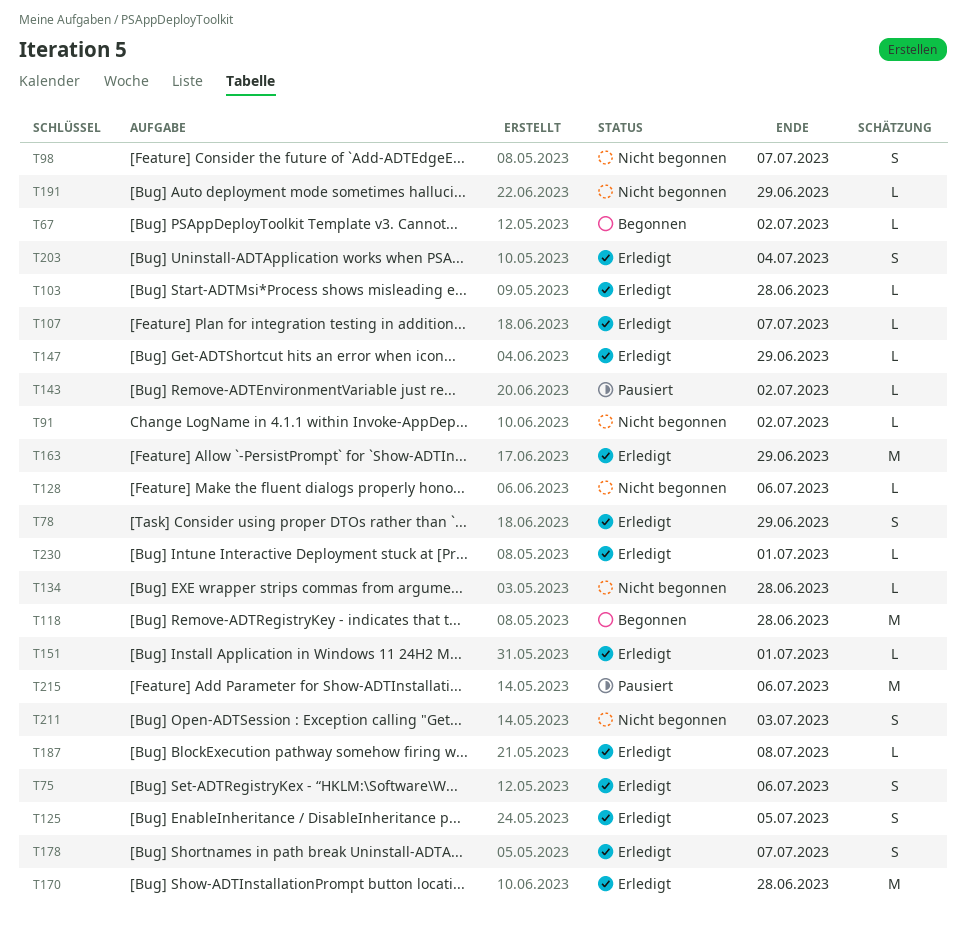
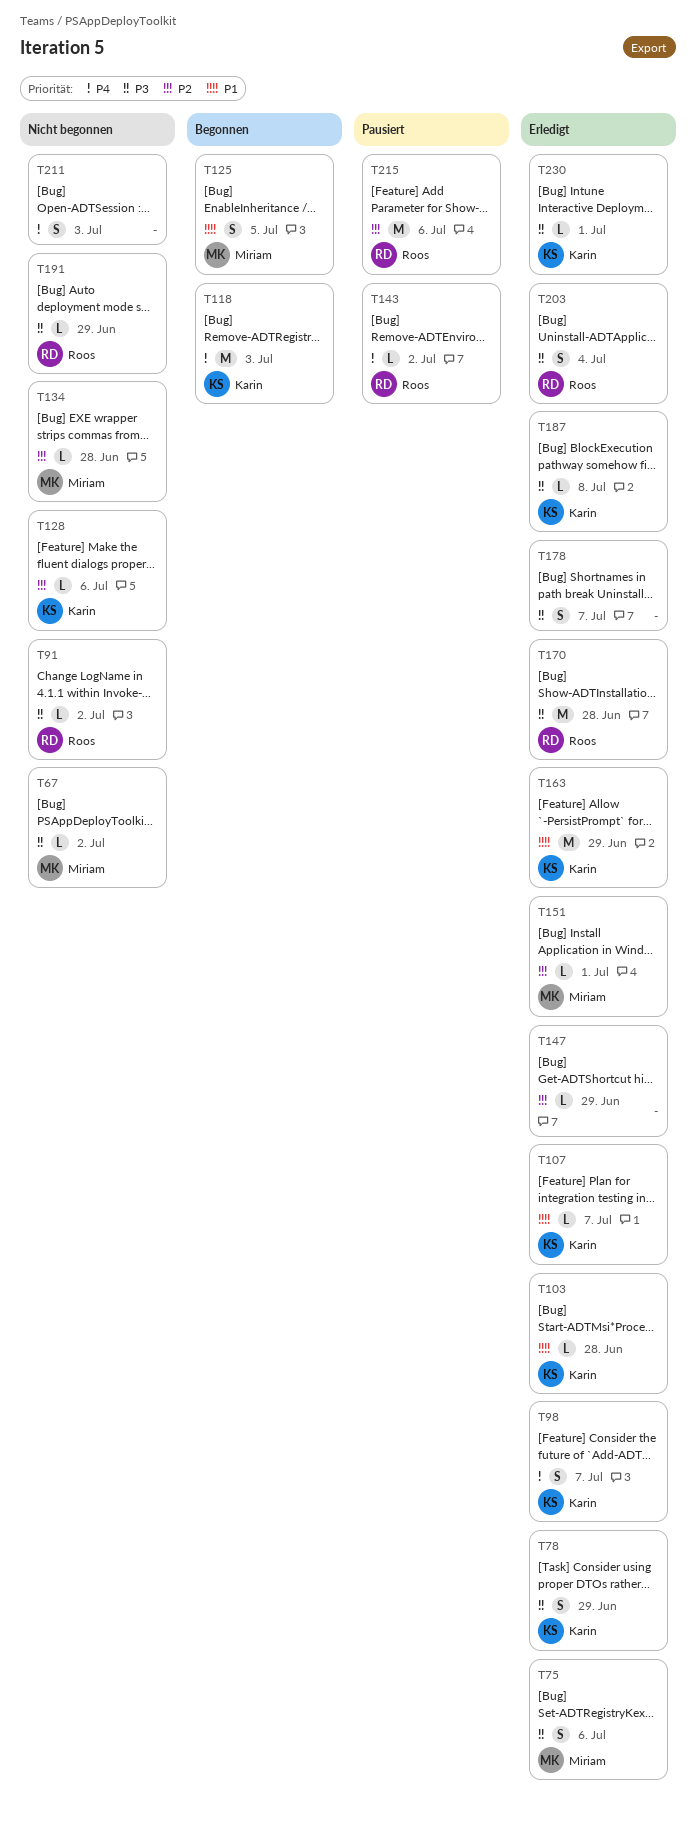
T67, status: Begonnen -> Nicht begonnen
T98, status: Nicht begonnen -> Erledigt
T118, due: Jun 28 -> Jul 3
T125, status: Erledigt -> Begonnen

